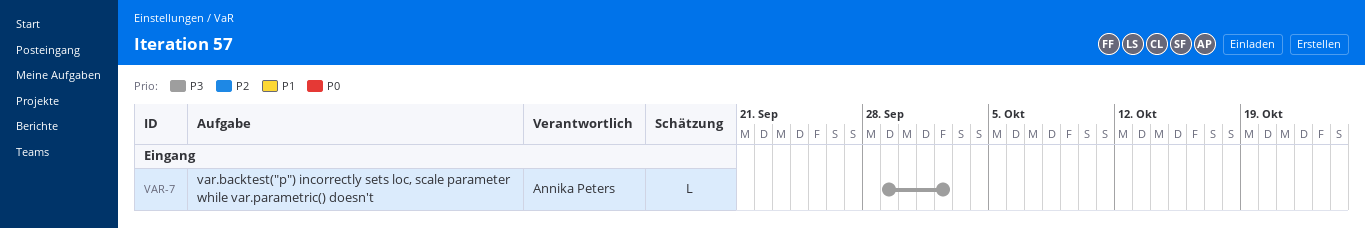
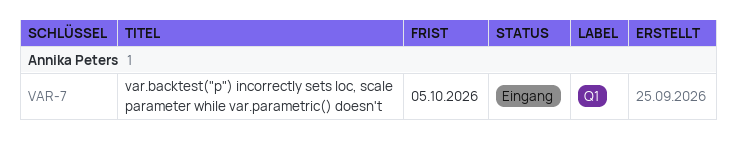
VAR-7, due: Oct 2 -> Oct 5

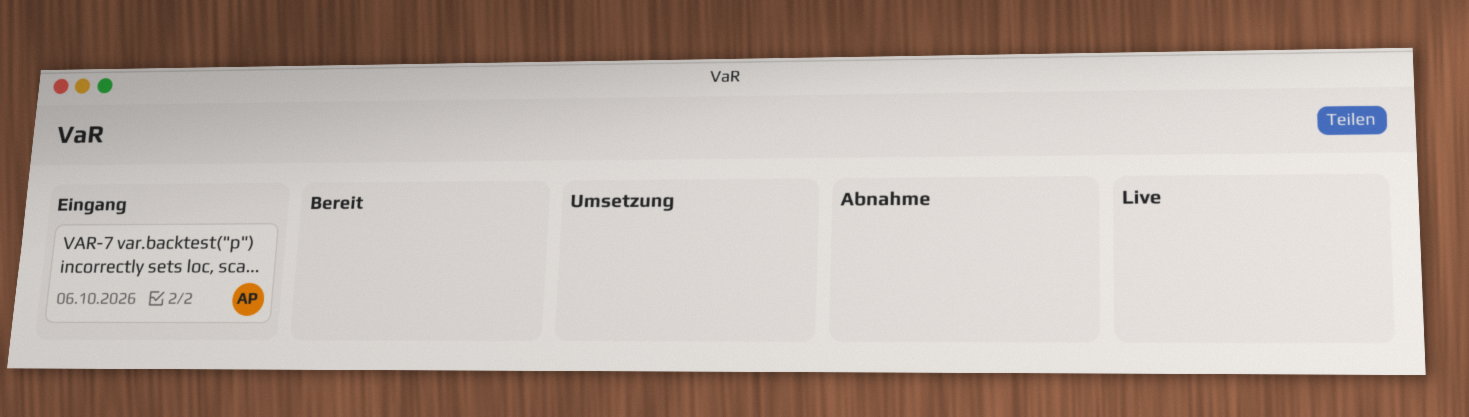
VAR-7, due: Oct 5 -> Oct 6

